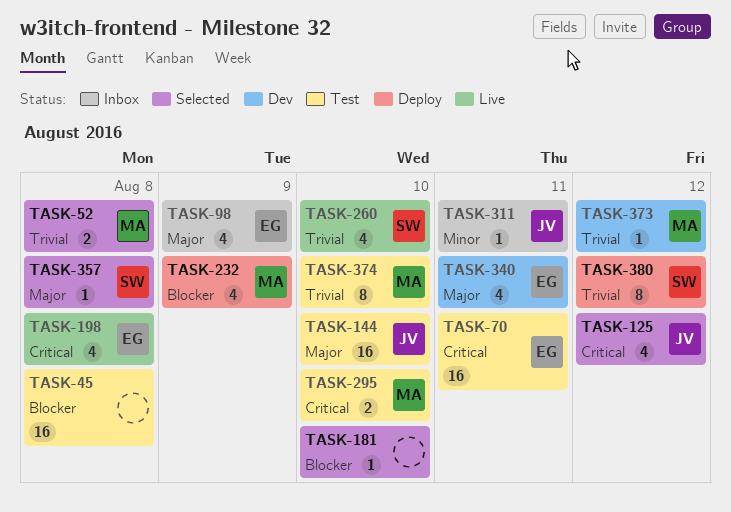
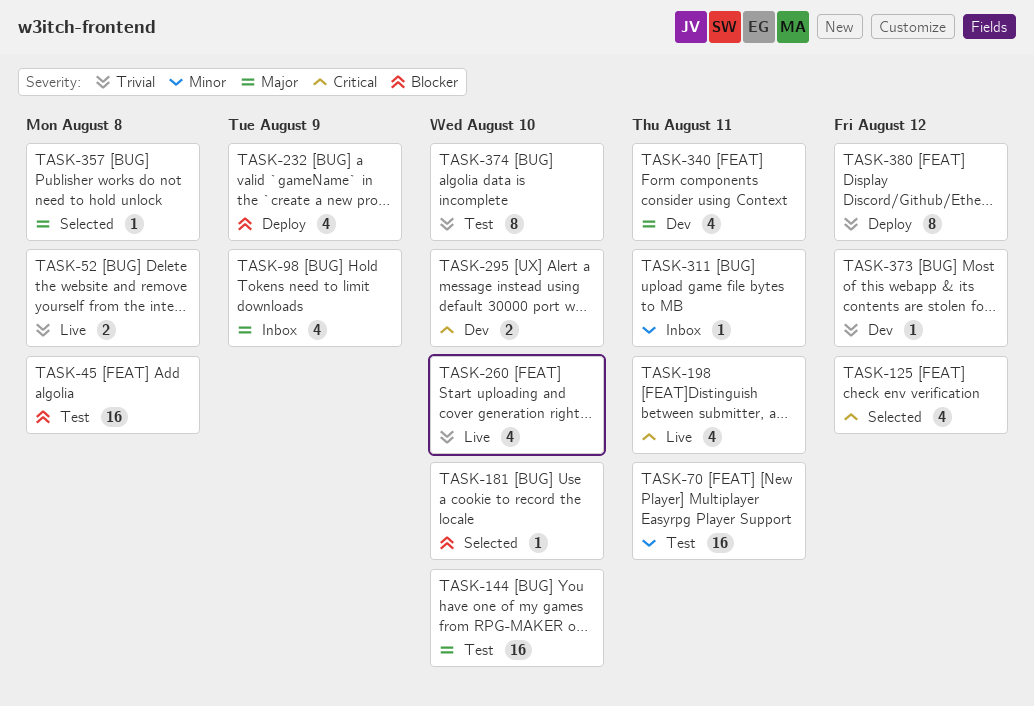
TASK-52, status: Selected -> Live
TASK-70, priority: Critical -> Minor
TASK-198, due: Aug 8 -> Aug 11
TASK-295, status: Test -> Dev

